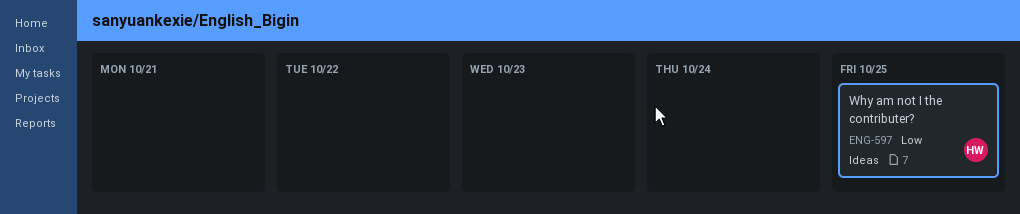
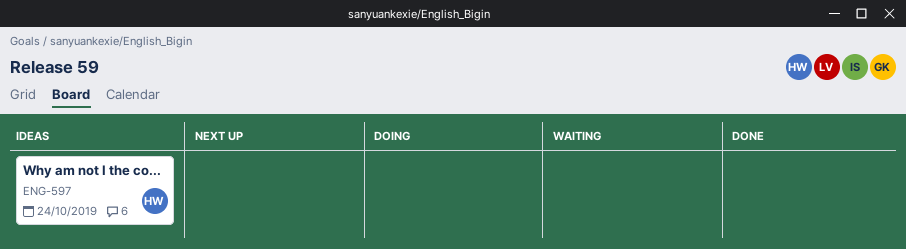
ENG-597, due: Oct 25 -> Oct 24

